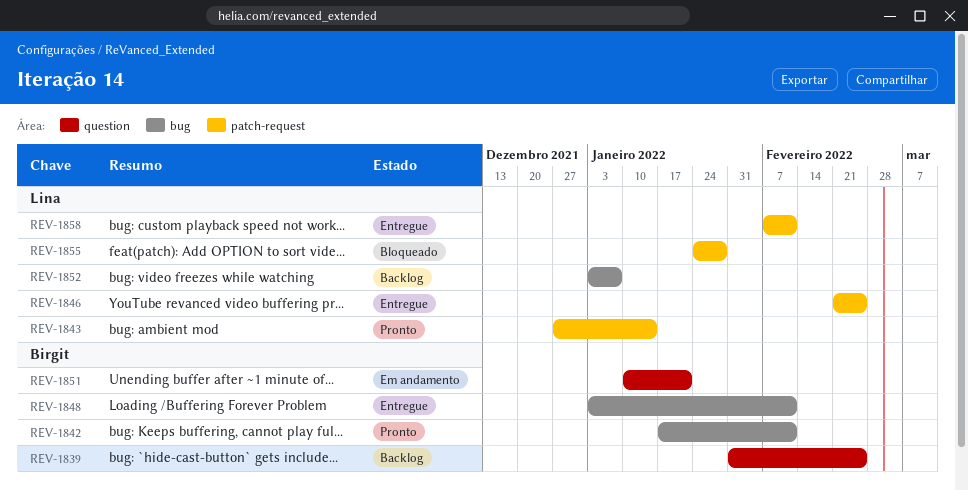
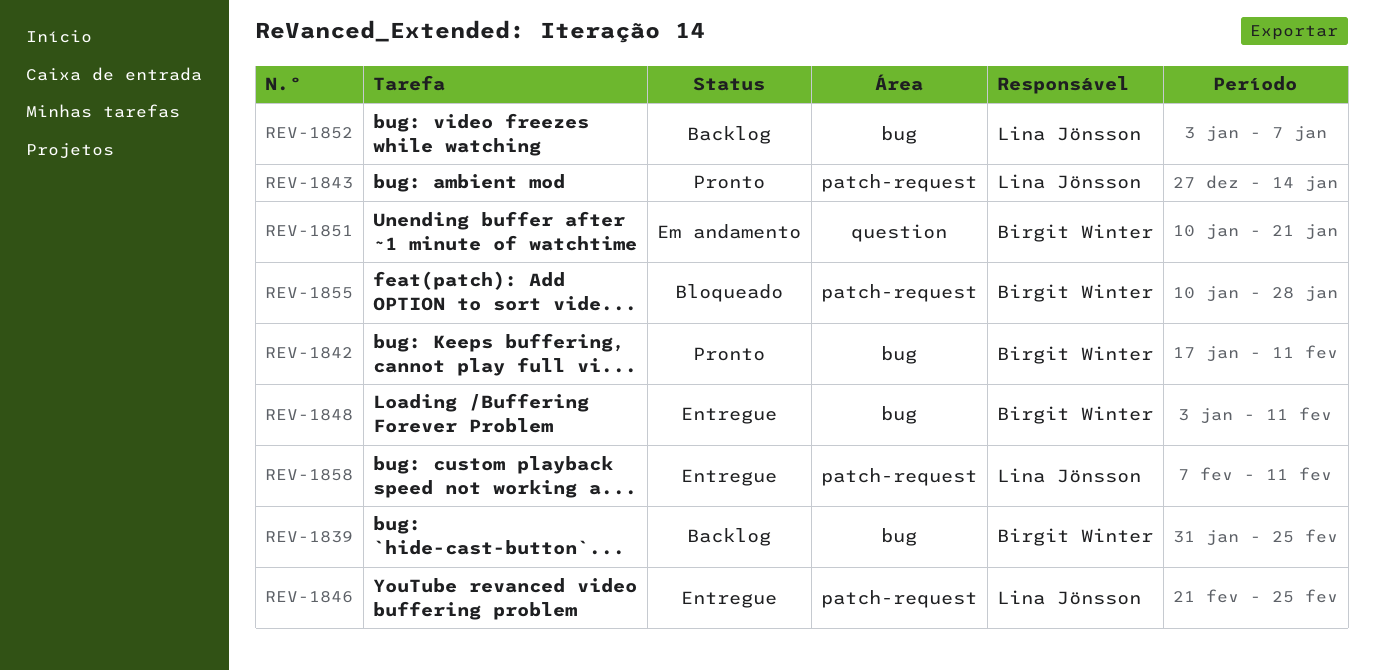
REV-1839, label: question -> bug
REV-1855, owner: Lina Jönsson -> Birgit Winter
REV-1855, start: Jan 24 -> Jan 10

